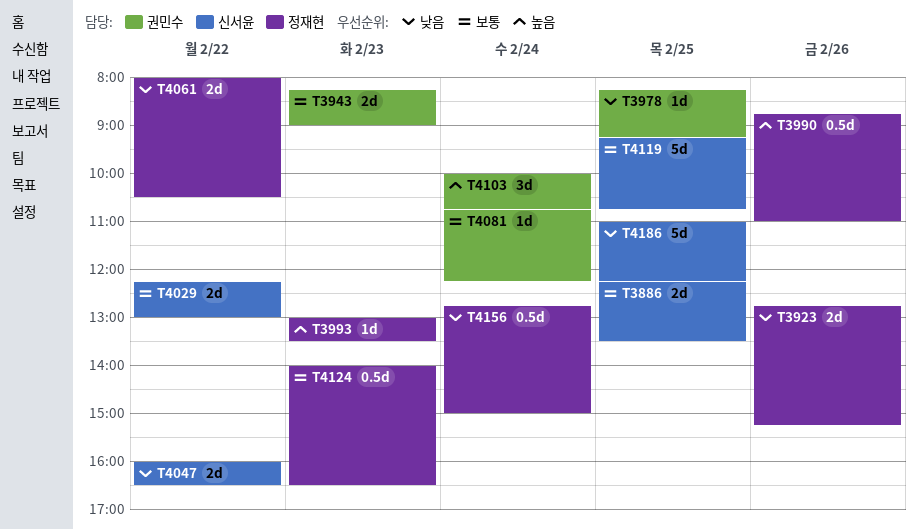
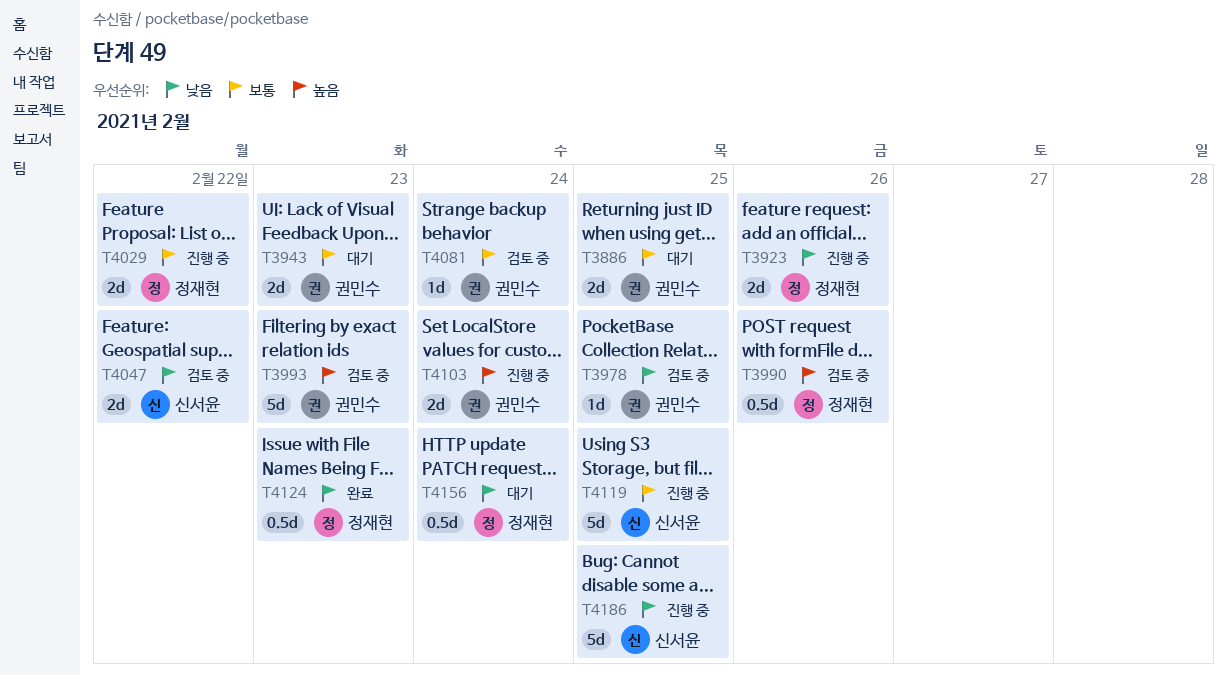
T3886, owner: 신서윤 -> 권민수
T3993, owner: 정재현 -> 권민수
T3993, estimate: 1d -> 5d
T4029, owner: 신서윤 -> 정재현
T4061: present -> none
T4103, estimate: 3d -> 2d
T4124, priority: 보통 -> 낮음

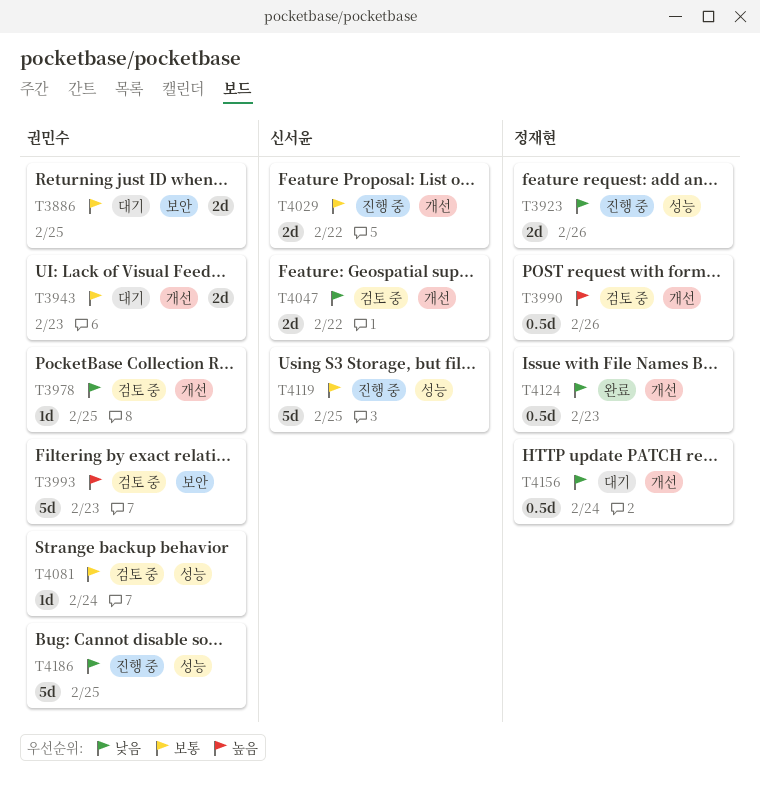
T4029, owner: 정재현 -> 신서윤
T4103: present -> none
T4186, owner: 신서윤 -> 권민수

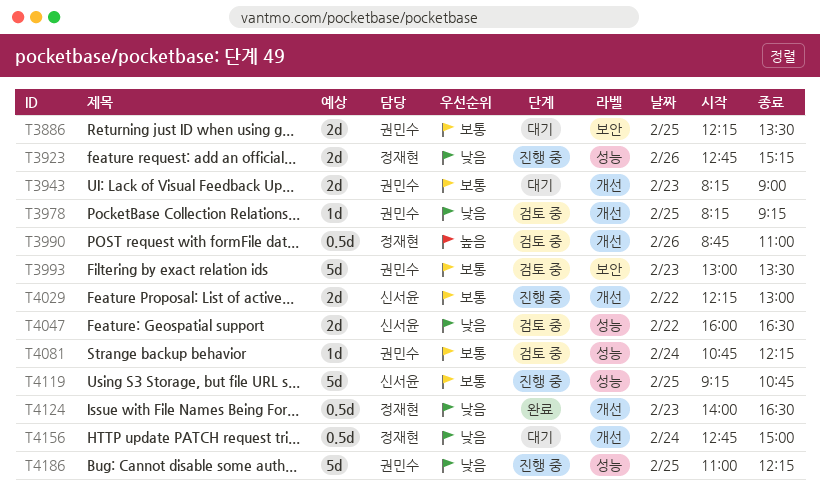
T3993, priority: 높음 -> 보통
T4047, label: 개선 -> 성능

